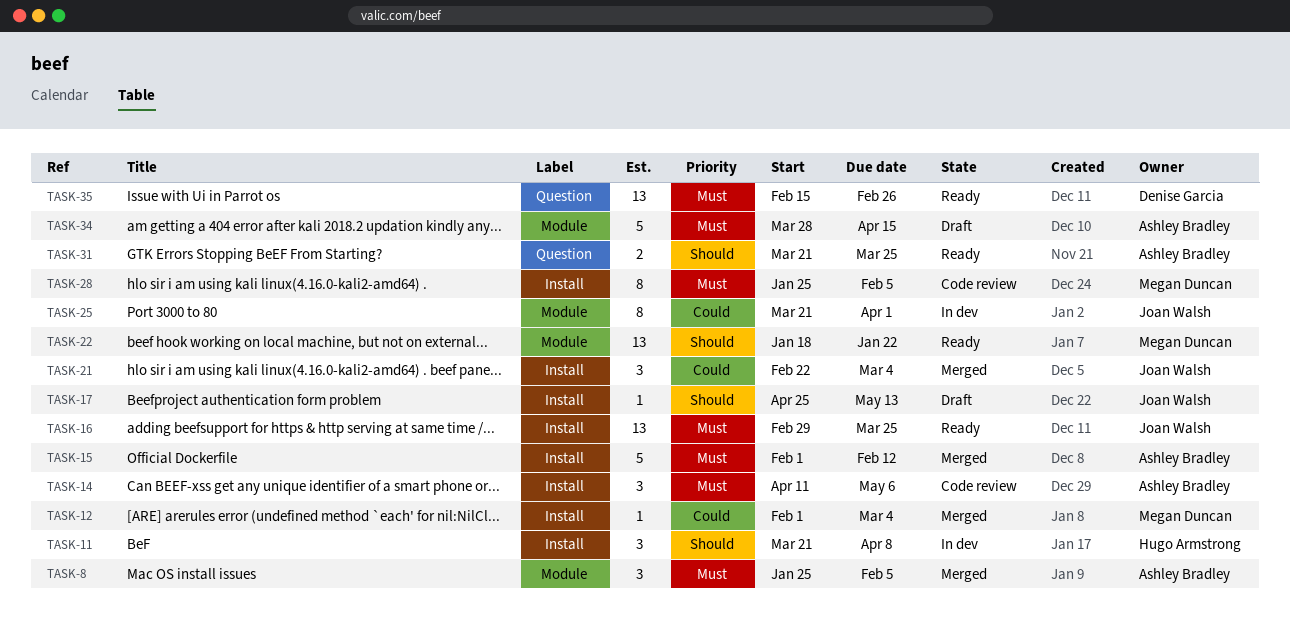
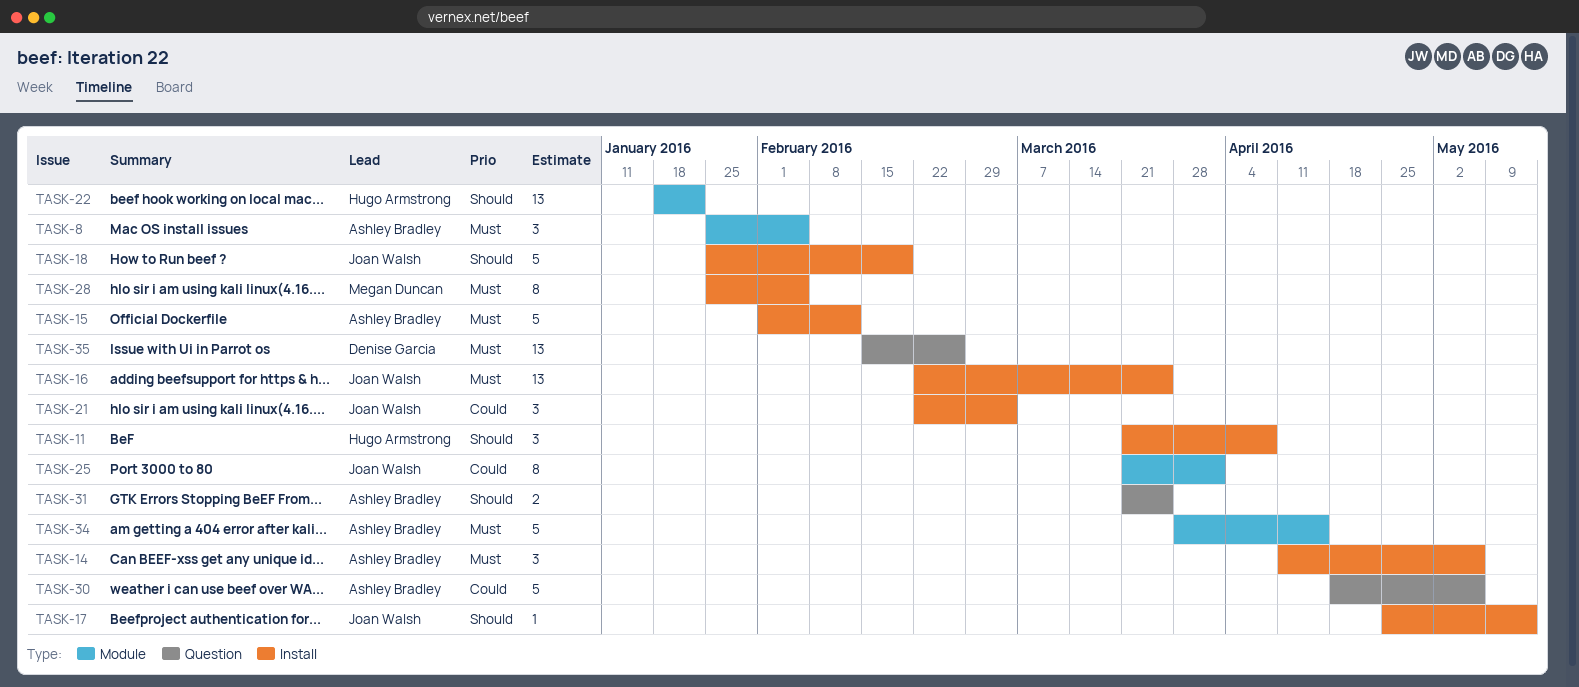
TASK-12: present -> none
TASK-16, start: Feb 29 -> Feb 22
TASK-18: none -> present
TASK-22, owner: Megan Duncan -> Hugo Armstrong
TASK-30: none -> present

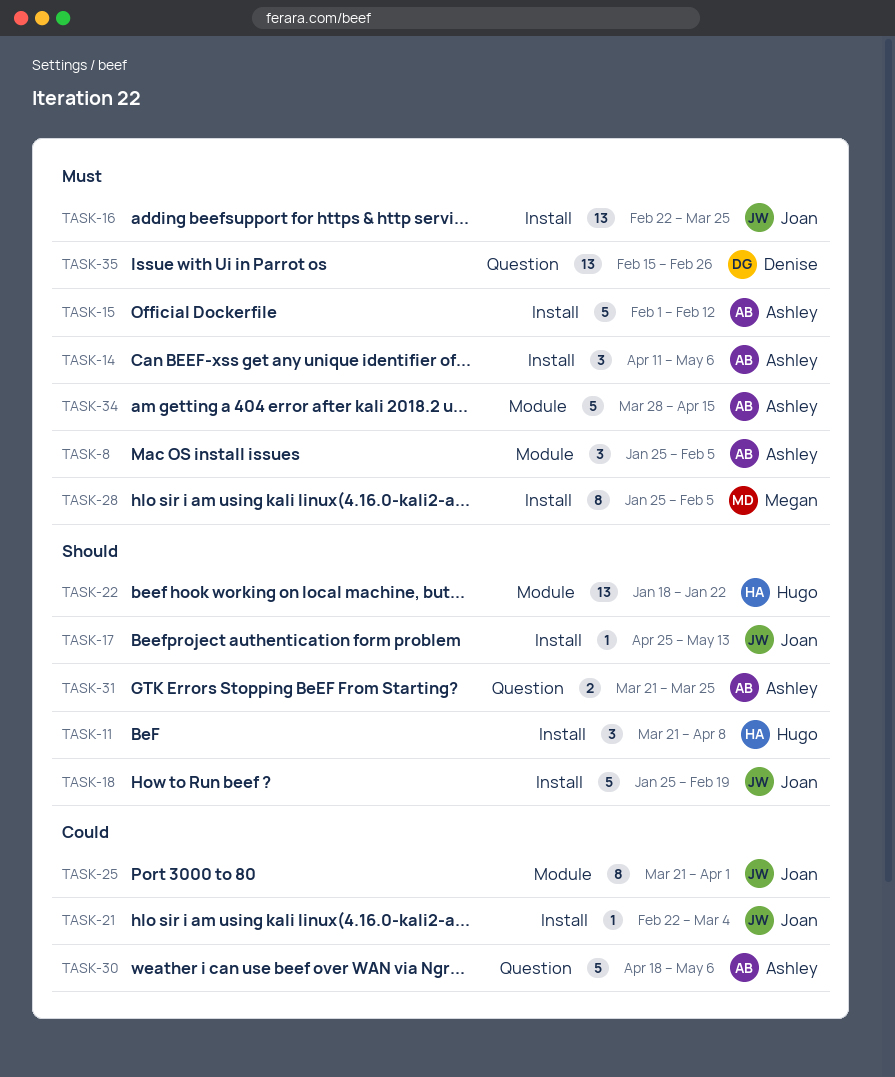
TASK-21, estimate: 3 -> 1

